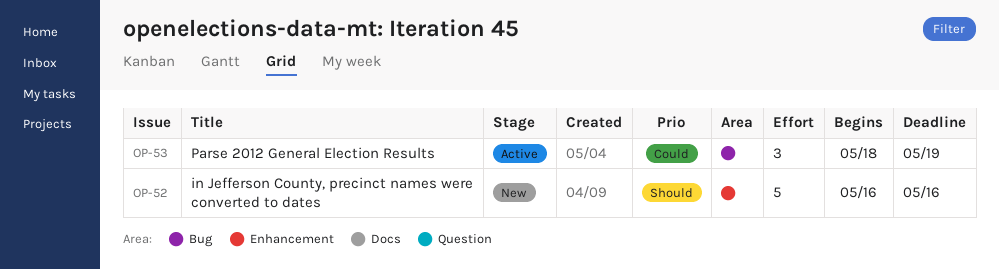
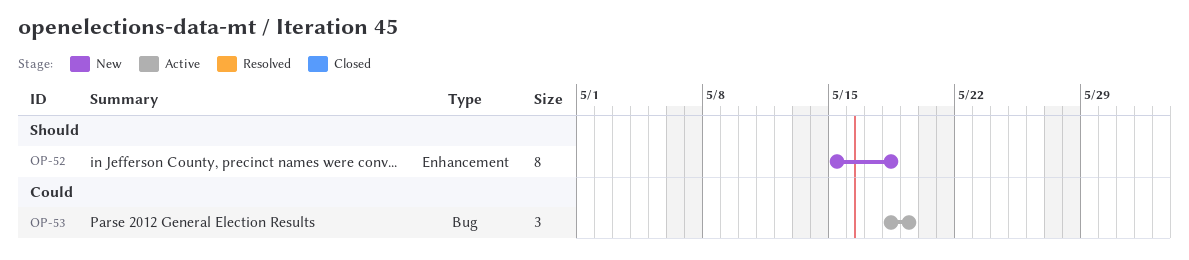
OP-52, estimate: 5 -> 8
OP-52, start: May 16 -> May 15
OP-52, due: May 16 -> May 18

